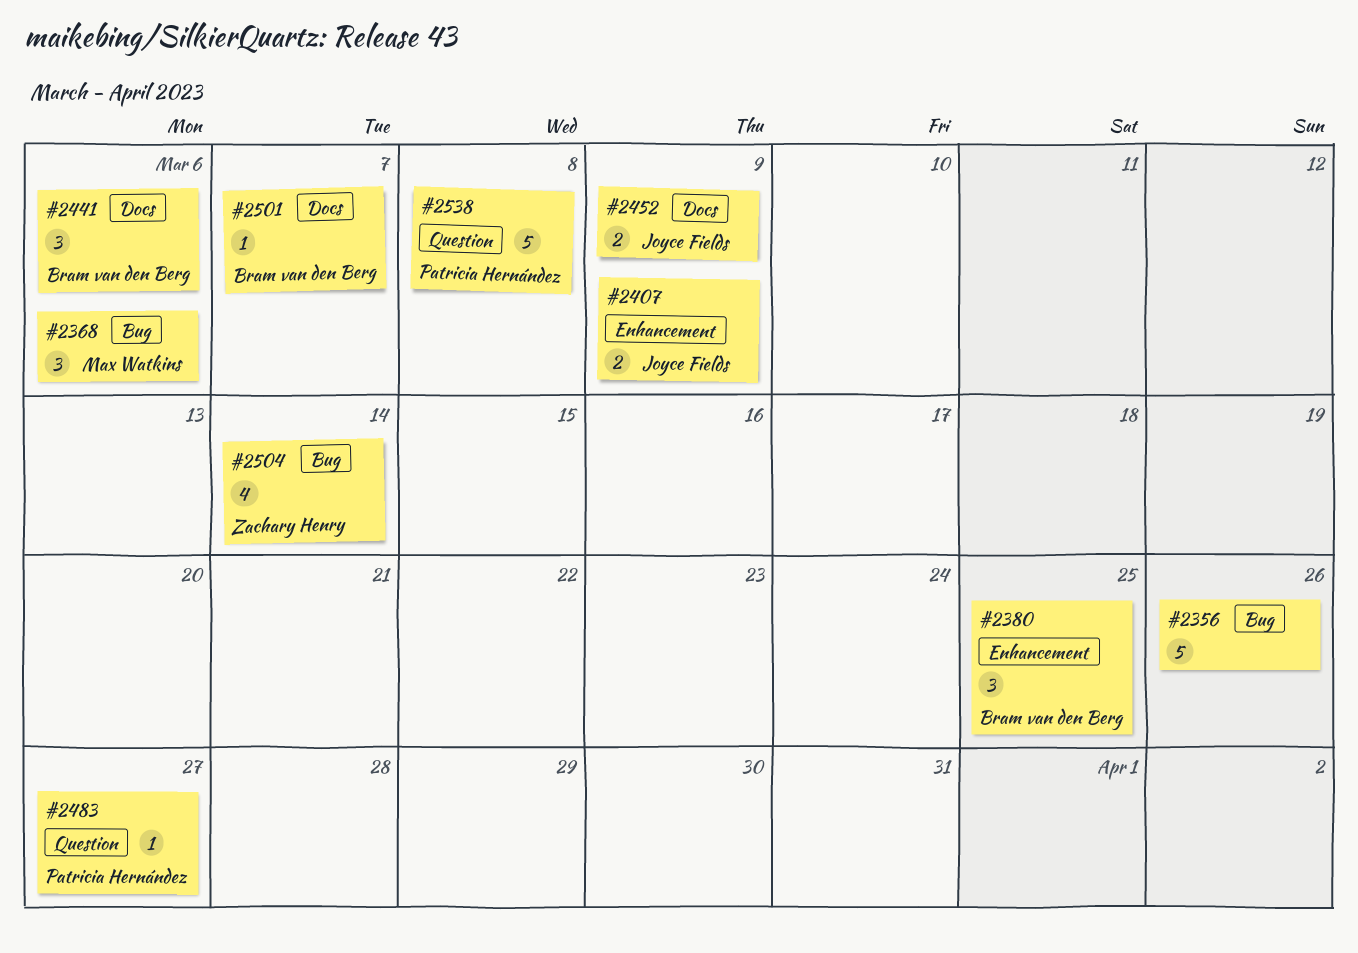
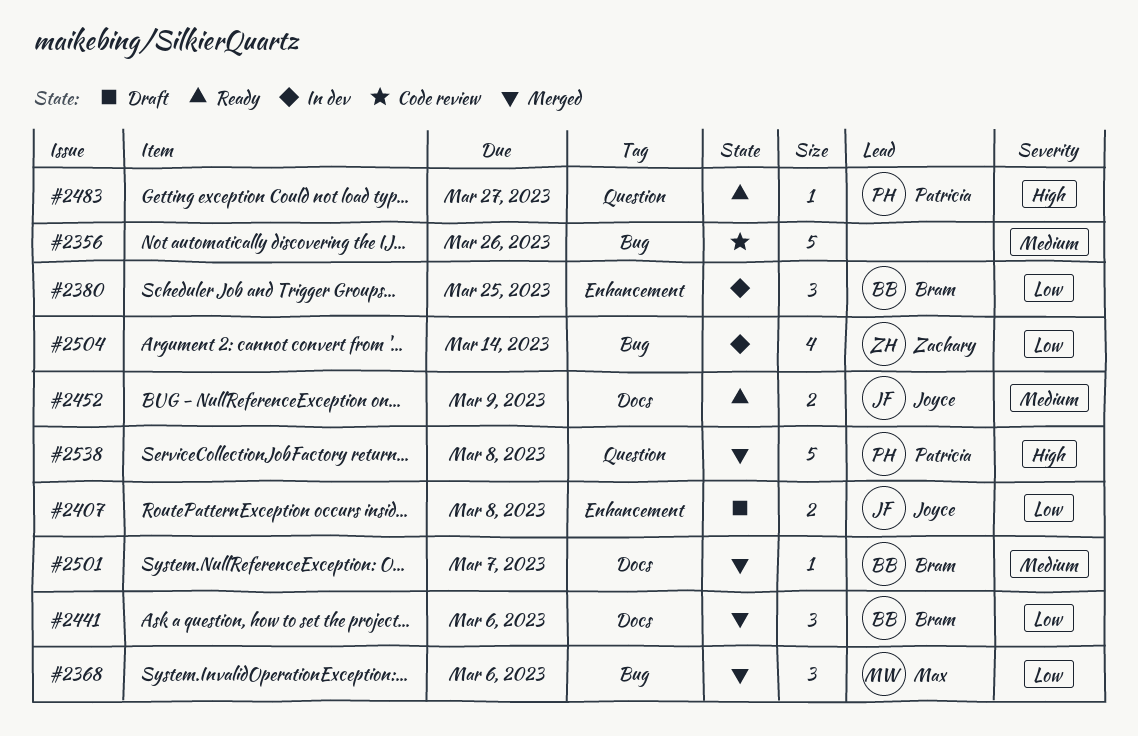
#2407, due: Mar 9 -> Mar 8

